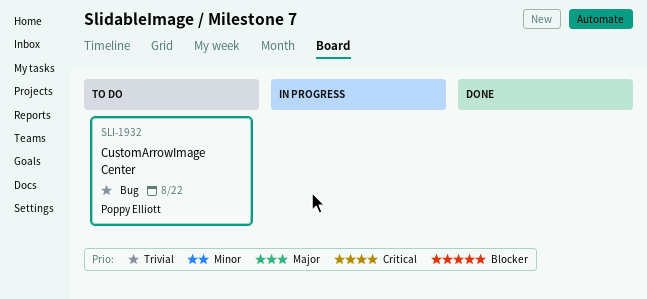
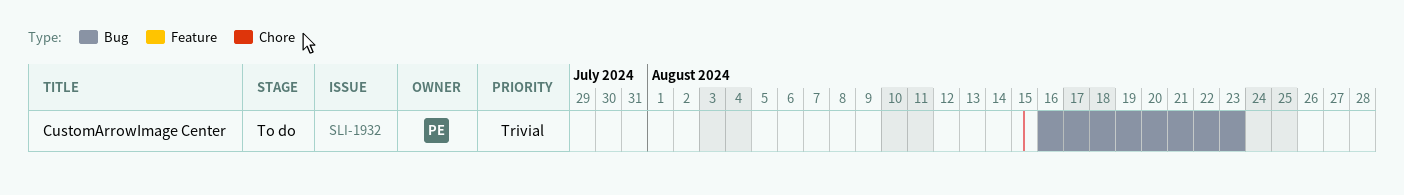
SLI-1932, due: Aug 22 -> Aug 23

